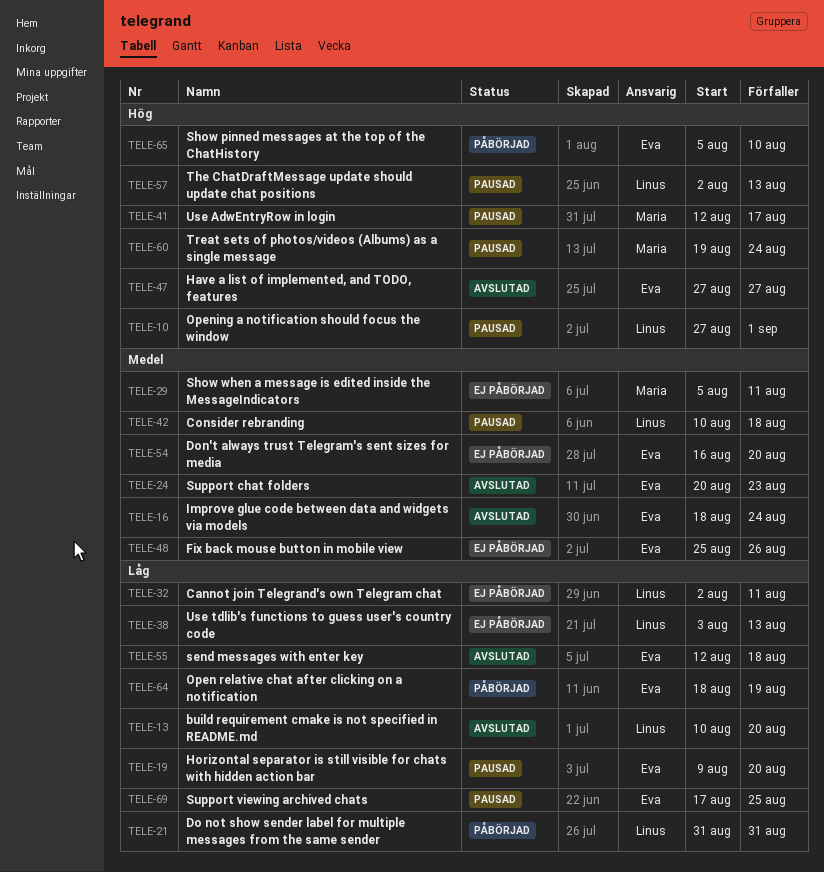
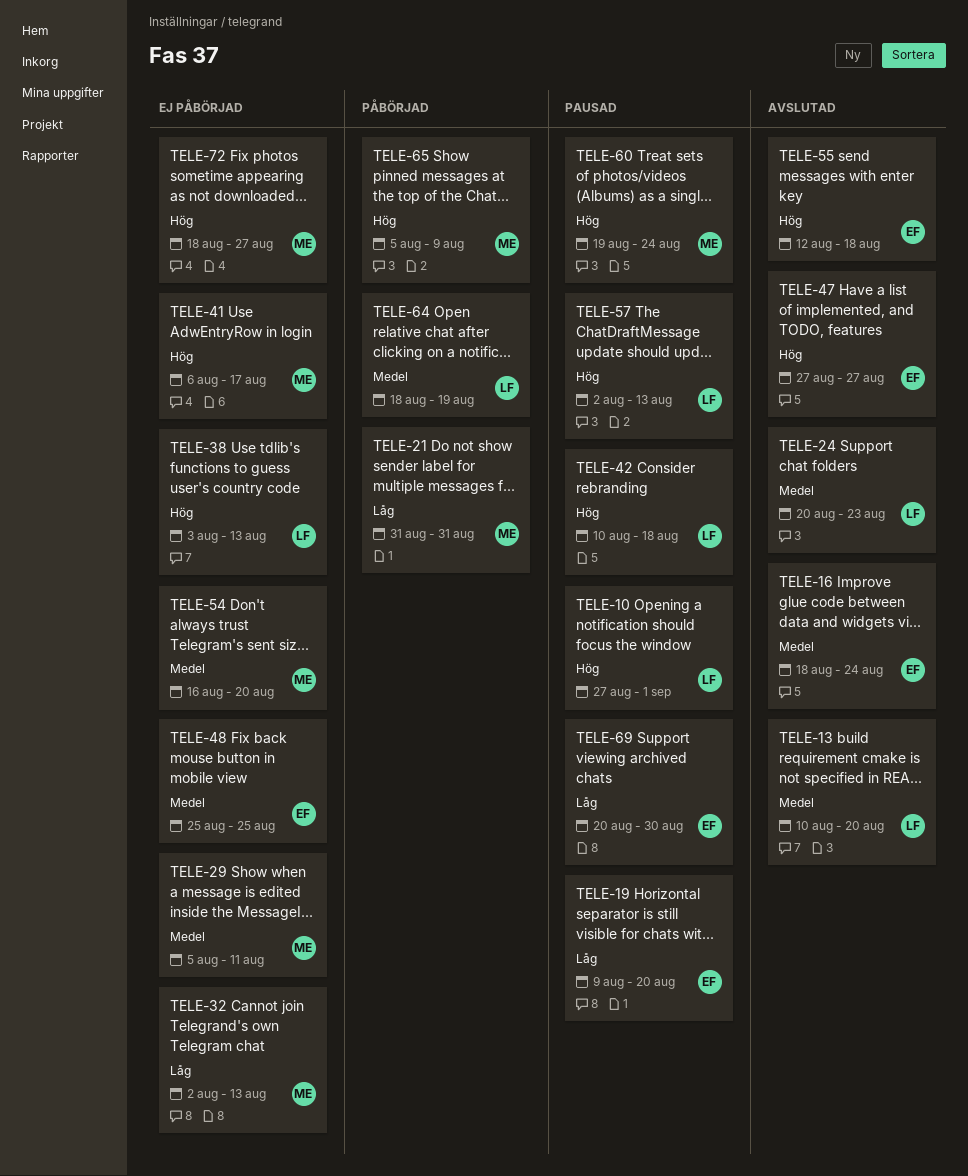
TELE-13, priority: Låg -> Medel
TELE-21, owner: Linus -> Maria
TELE-24, owner: Eva -> Linus
TELE-32, owner: Linus -> Maria
TELE-32, due: Aug 11 -> Aug 13
TELE-38, priority: Låg -> Hög
TELE-41, status: Pausad -> Ej påbörjad
TELE-41, start: Aug 12 -> Aug 6
TELE-42, priority: Medel -> Hög
TELE-48, due: Aug 26 -> Aug 25
TELE-54, owner: Eva -> Maria
TELE-55, priority: Låg -> Hög
TELE-64, owner: Eva -> Linus
TELE-64, priority: Låg -> Medel
TELE-65, owner: Eva -> Maria
TELE-65, due: Aug 10 -> Aug 9
TELE-69, start: Aug 17 -> Aug 20
TELE-69, due: Aug 25 -> Aug 30
TELE-72: none -> present

